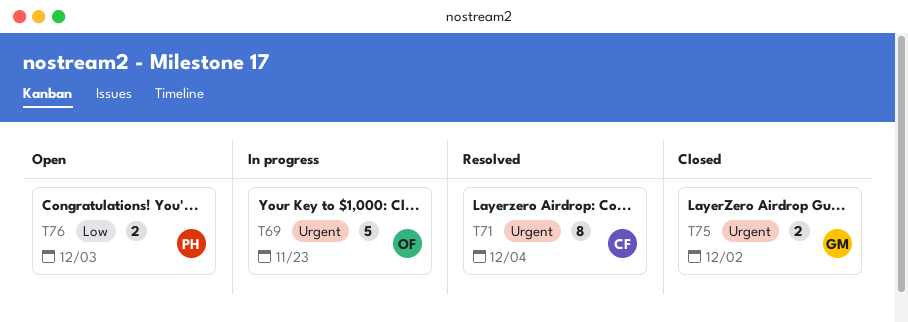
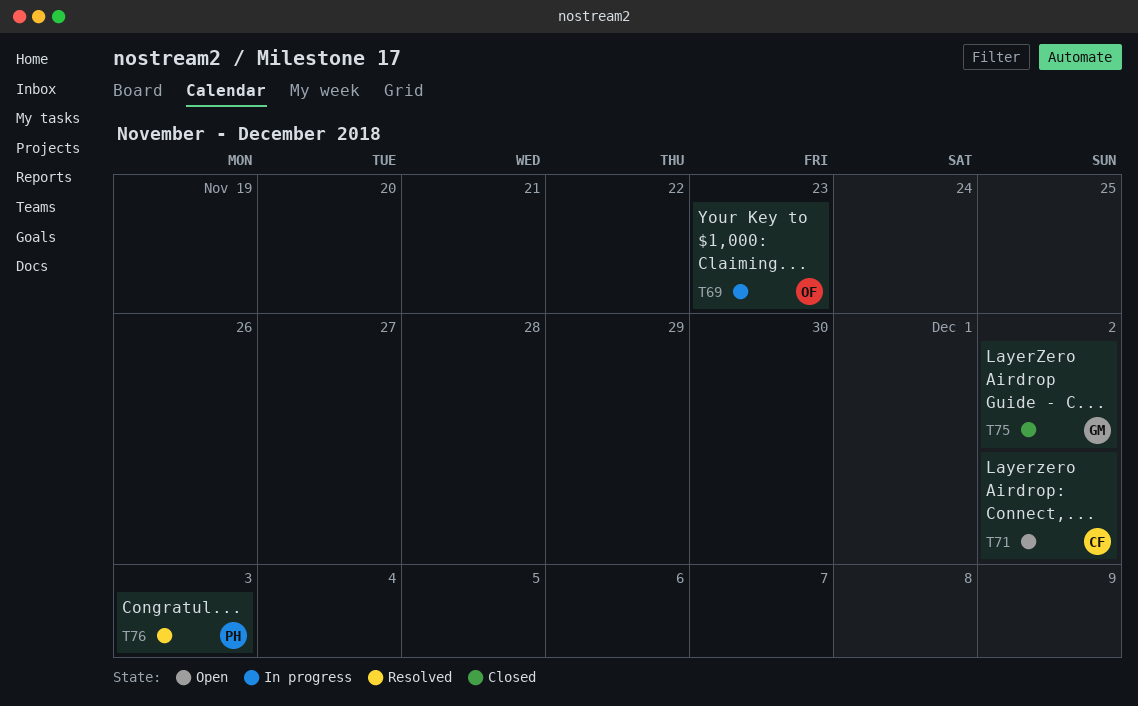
T71, status: Resolved -> Open
T71, due: Dec 4 -> Dec 2
T76, status: Open -> Resolved

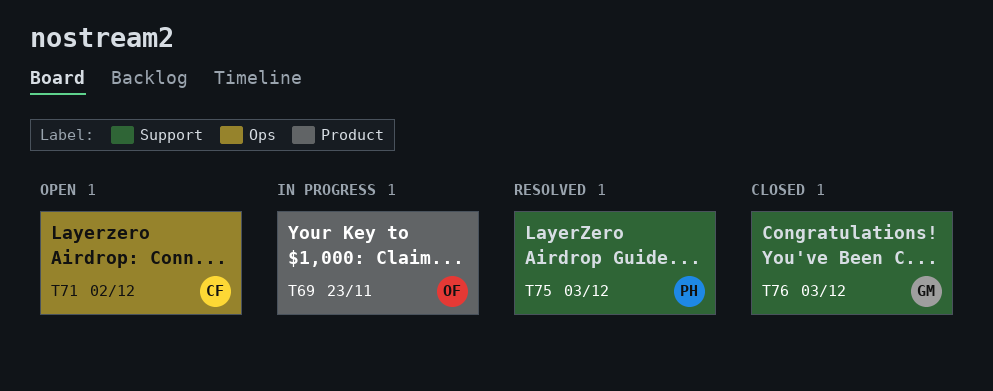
T75, status: Closed -> Resolved
T75, owner: GM -> PH
T75, due: Dec 2 -> Dec 3
T76, status: Resolved -> Closed
T76, owner: PH -> GM

